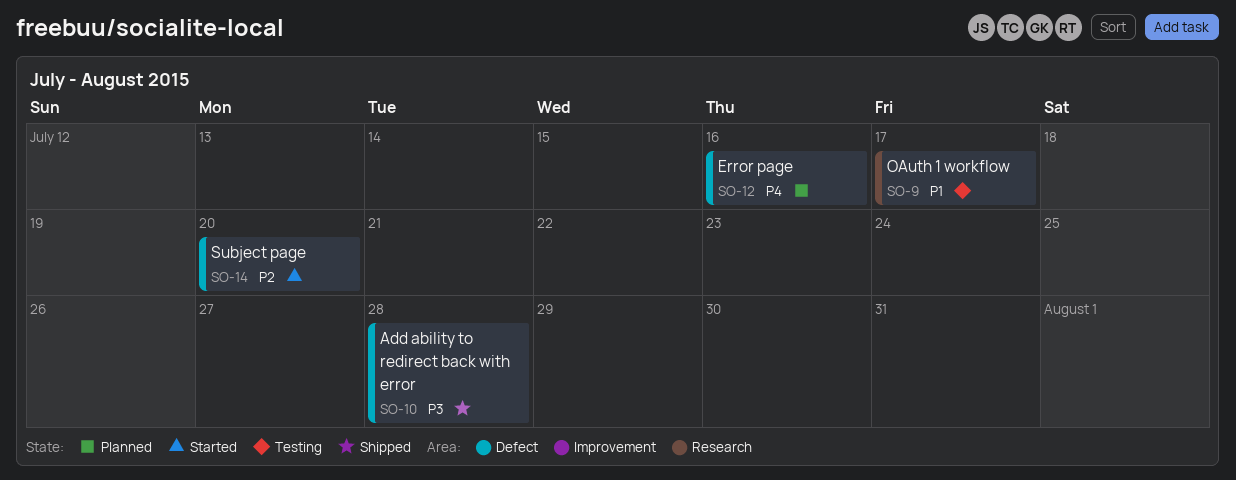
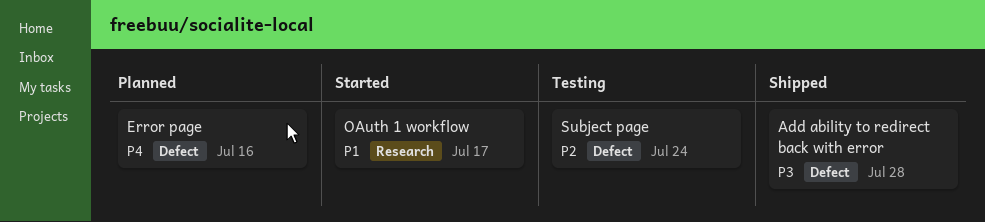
OAuth 1 workflow, status: Testing -> Started
Subject page, status: Started -> Testing
Subject page, due: Jul 20 -> Jul 24

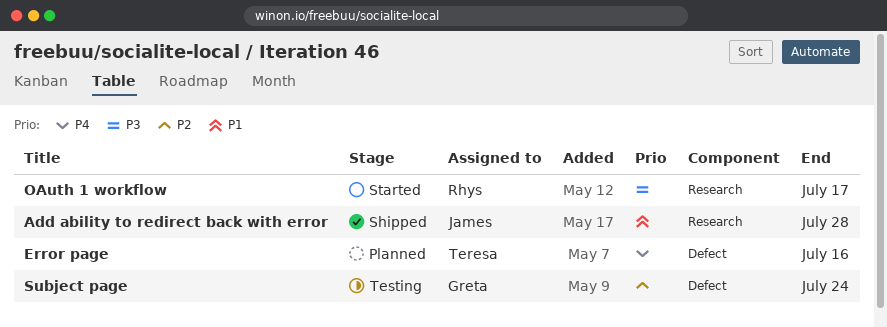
Add ability to redirect back with error, priority: P3 -> P1
Add ability to redirect back with error, label: Defect -> Research
OAuth 1 workflow, priority: P1 -> P3

